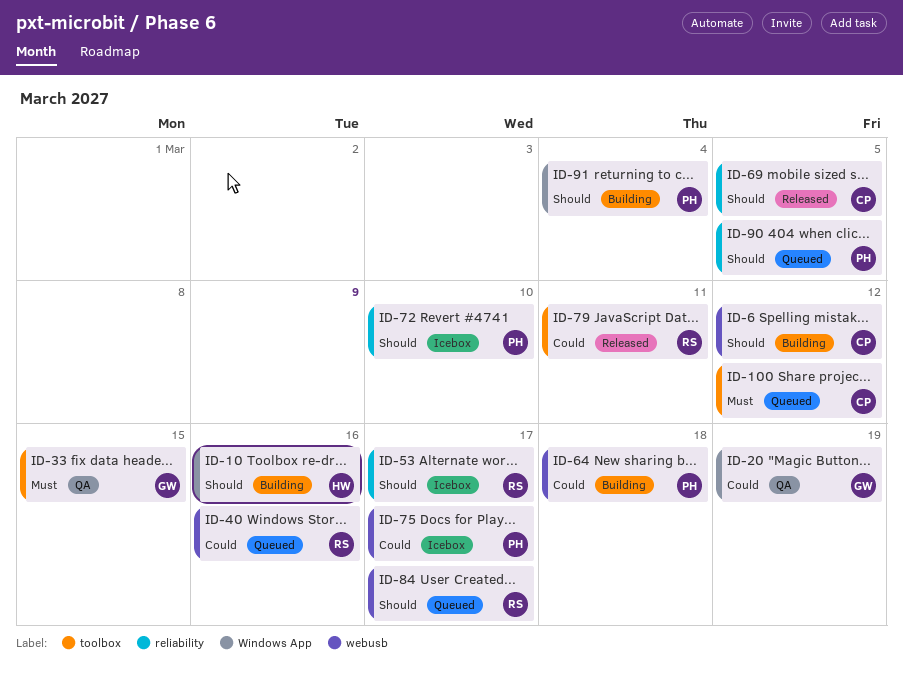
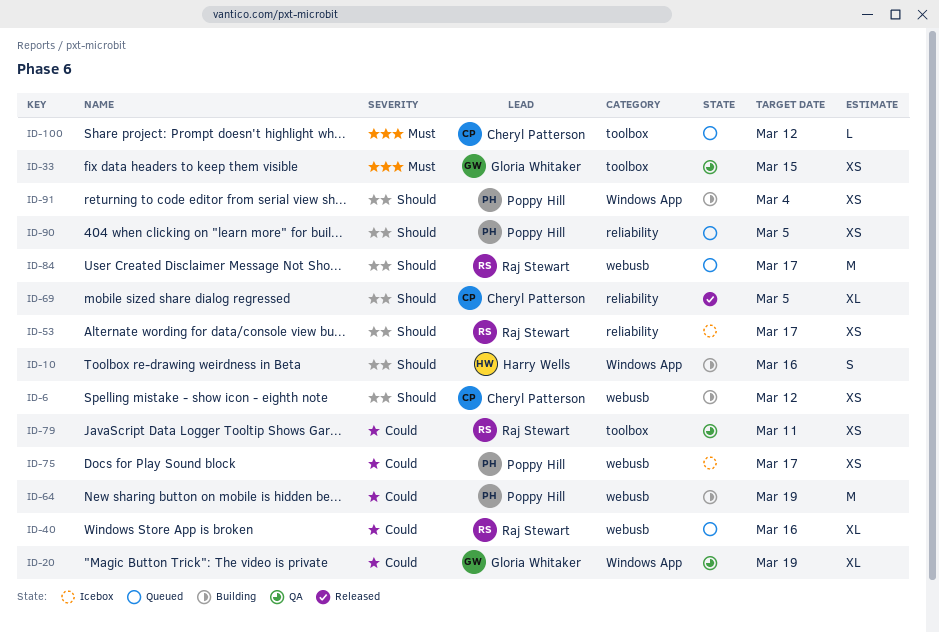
ID-64, due: Mar 18 -> Mar 19
ID-72: present -> none
ID-79, status: Released -> QA

